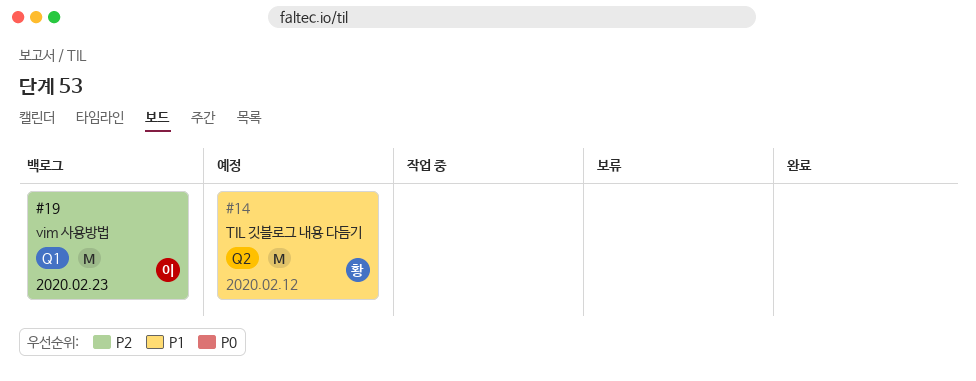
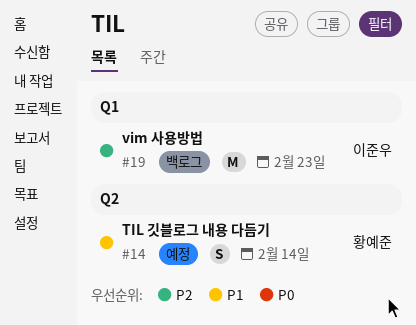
#14, estimate: M -> S
#14, due: Feb 12 -> Feb 14

